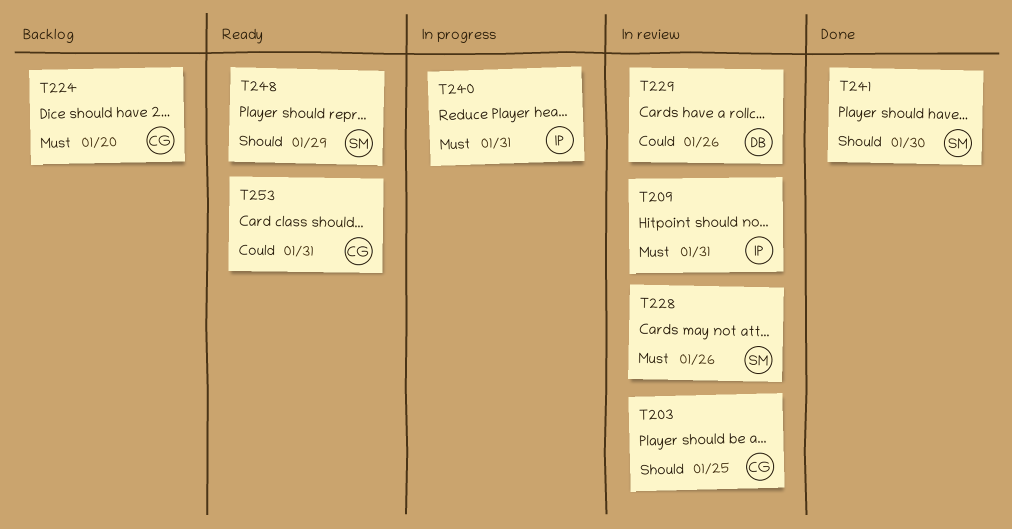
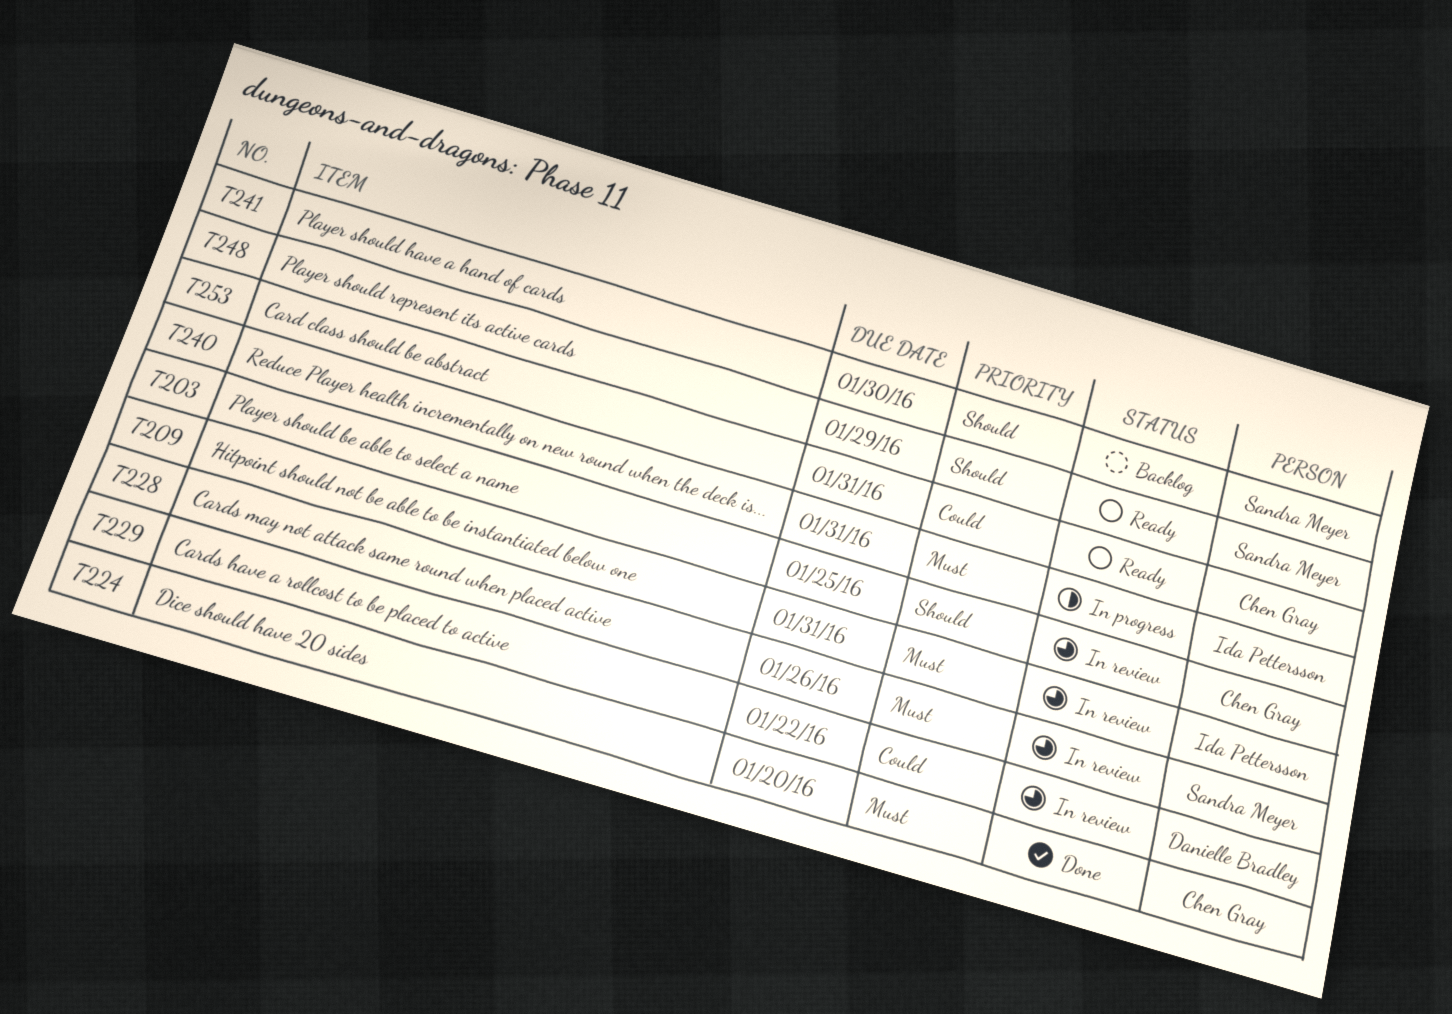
T224, status: Backlog -> Done
T229, due: Jan 26 -> Jan 22
T241, status: Done -> Backlog

